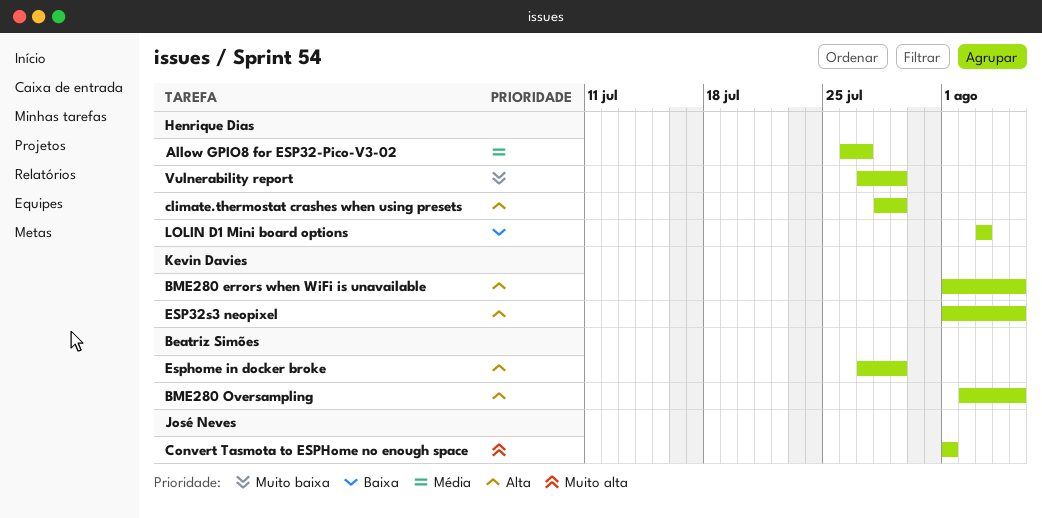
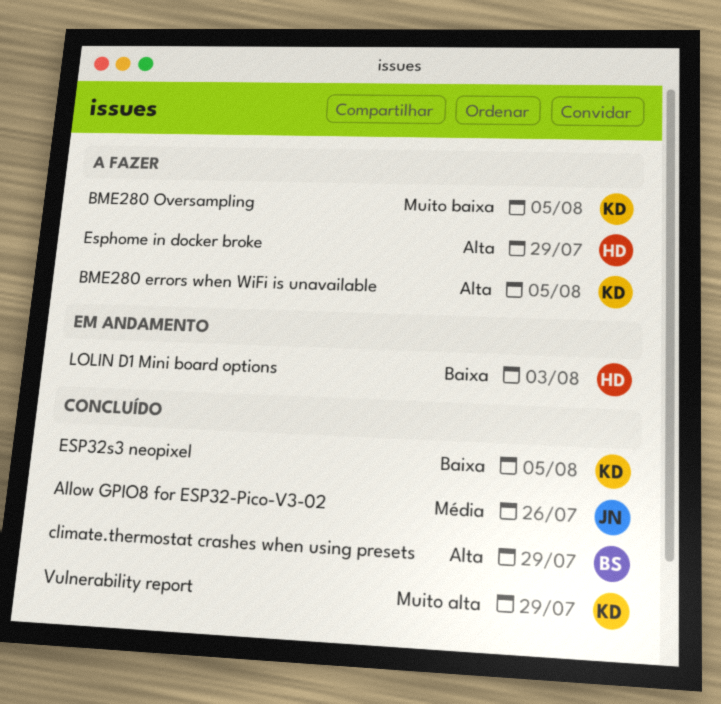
Allow GPIO8 for ESP32-Pico-V3-02, owner: Henrique Dias -> José Neves
Allow GPIO8 for ESP32-Pico-V3-02, due: Jul 27 -> Jul 26
BME280 Oversampling, owner: Beatriz Simões -> Kevin Davies
BME280 Oversampling, priority: Alta -> Muito baixa
climate.thermostat crashes when using presets, owner: Henrique Dias -> Beatriz Simões
Convert Tasmota to ESPHome no enough space: present -> none
ESP32s3 neopixel, priority: Alta -> Baixa
Esphome in docker broke, owner: Beatriz Simões -> Henrique Dias
Vulnerability report, owner: Henrique Dias -> Kevin Davies
Vulnerability report, priority: Muito baixa -> Muito alta

